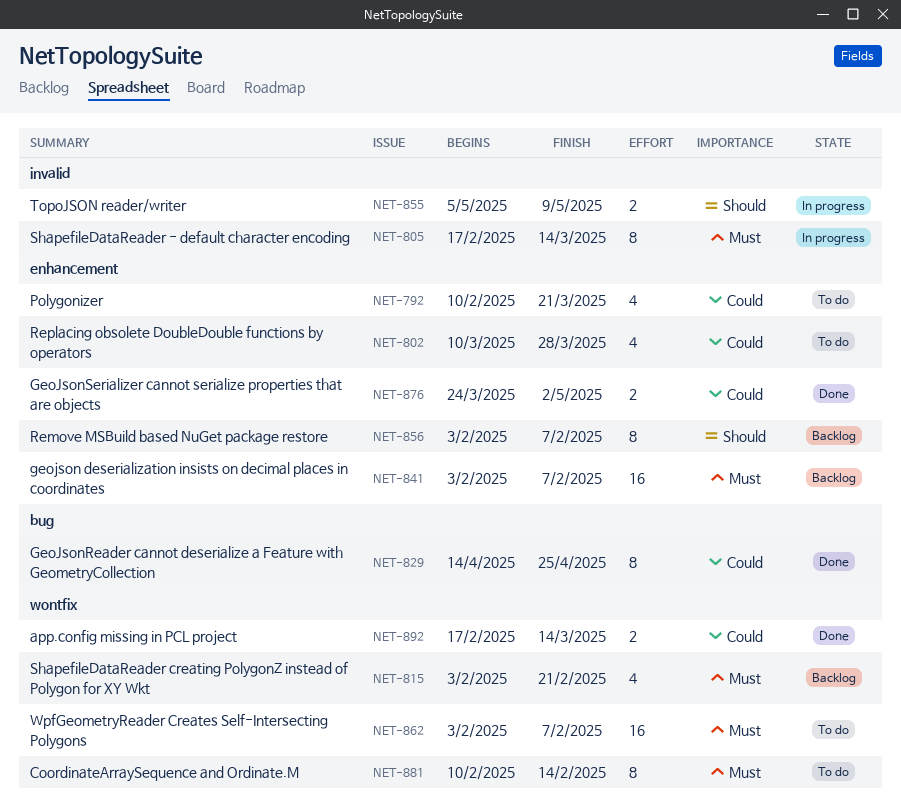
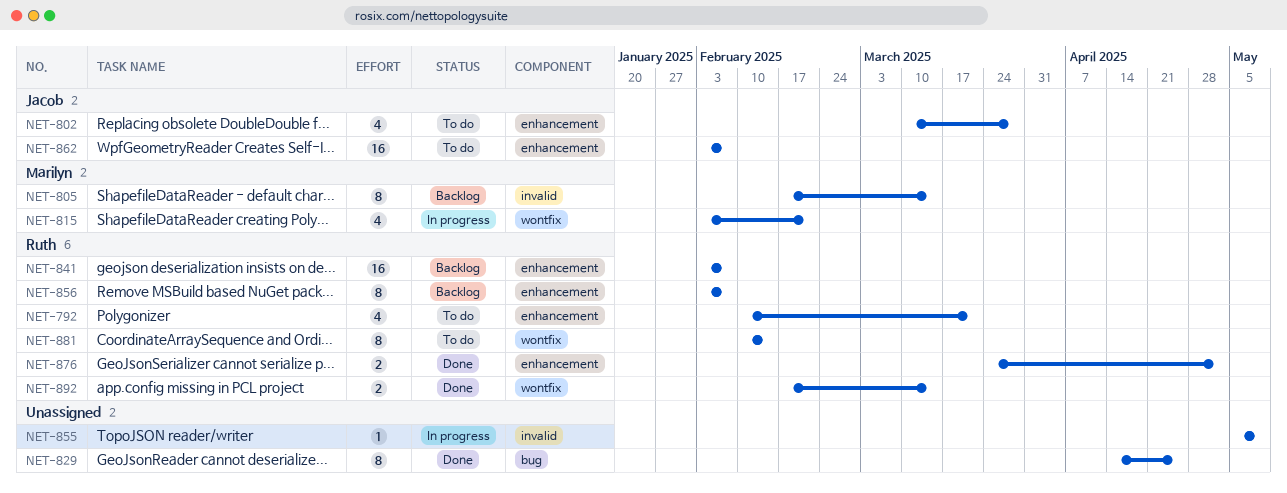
NET-805, status: In progress -> Backlog
NET-815, status: Backlog -> In progress
NET-855, estimate: 2 -> 1
NET-862, label: wontfix -> enhancement

